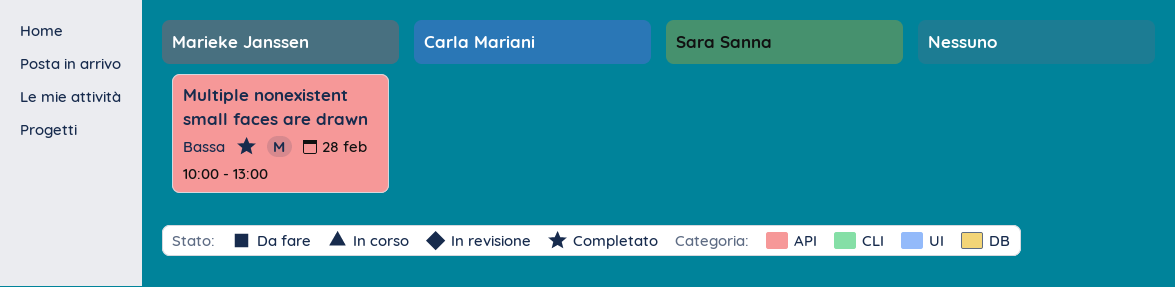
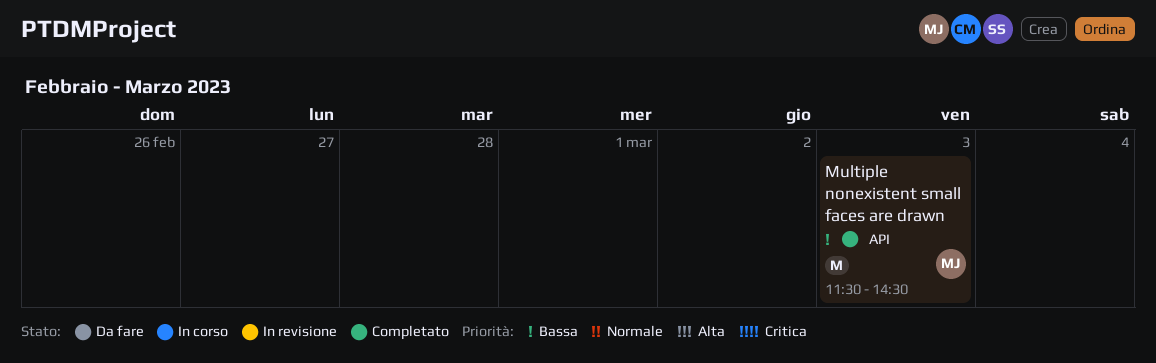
Multiple nonexistent small faces are drawn, day: Feb 28 -> Mar 3
Multiple nonexistent small faces are drawn, begins: 10:00 -> 11:30
Multiple nonexistent small faces are drawn, ends: 13:00 -> 14:30

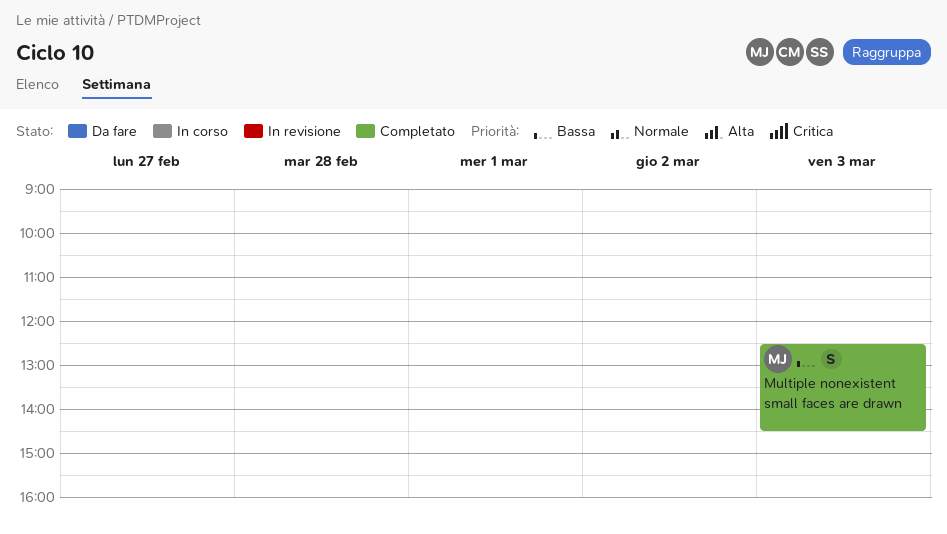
Multiple nonexistent small faces are drawn, estimate: M -> S
Multiple nonexistent small faces are drawn, begins: 11:30 -> 12:30

